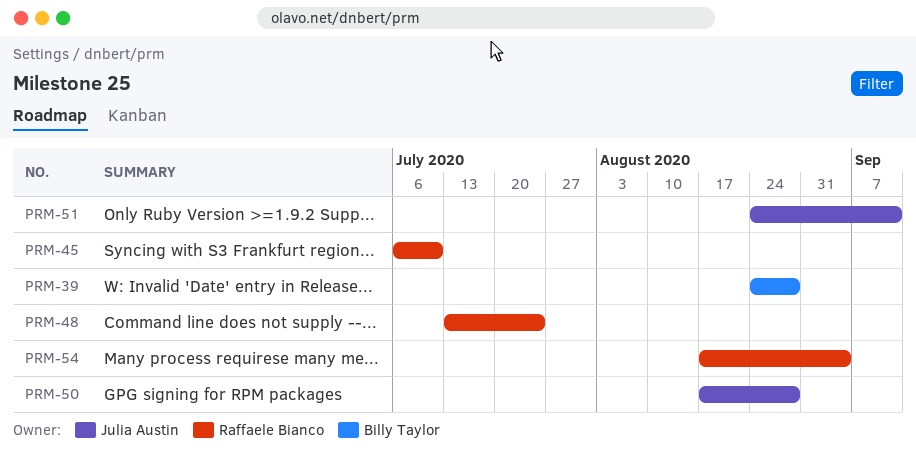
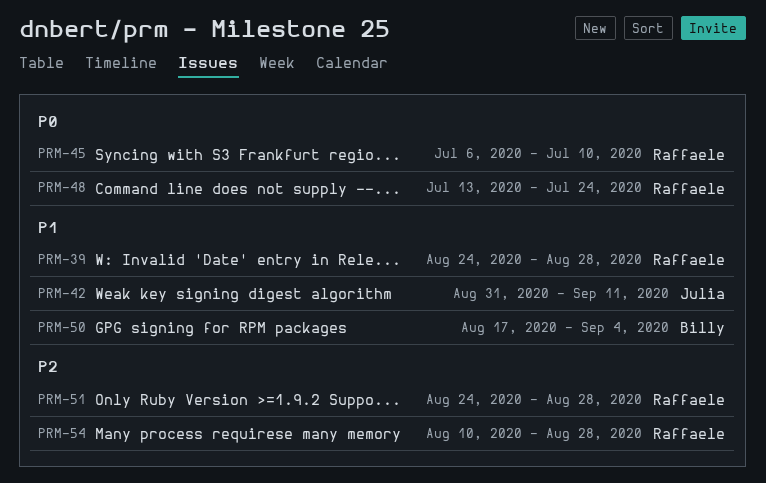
PRM-39, owner: Billy Taylor -> Raffaele Bianco
PRM-42: none -> present
PRM-50, owner: Julia Austin -> Billy Taylor
PRM-50, due: Aug 28 -> Sep 4
PRM-51, owner: Julia Austin -> Raffaele Bianco
PRM-51, due: Sep 11 -> Aug 28
PRM-54, start: Aug 17 -> Aug 10
PRM-54, due: Sep 4 -> Aug 28

